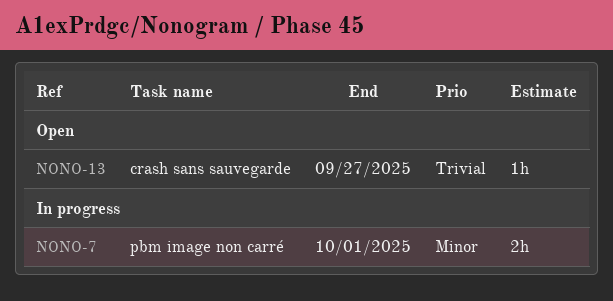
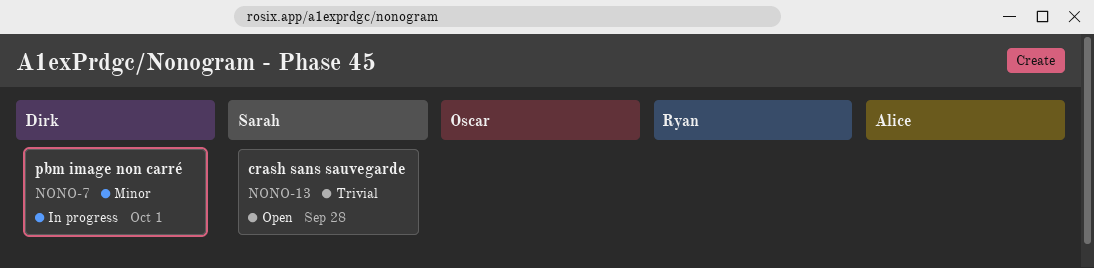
NONO-13, due: Sep 27 -> Sep 28

